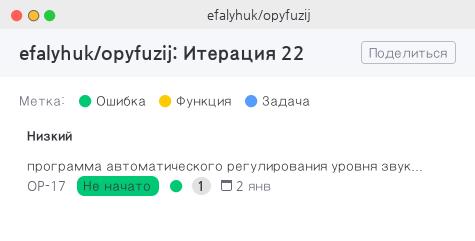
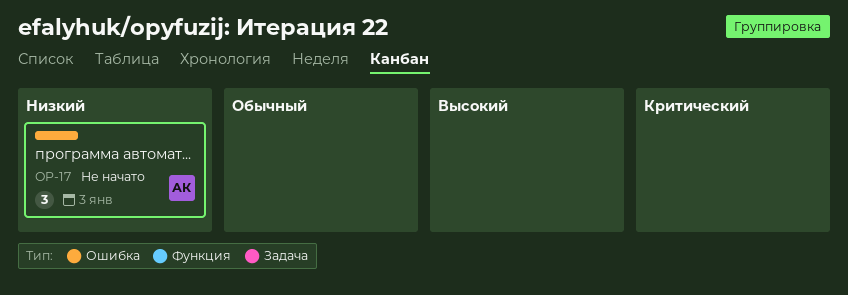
OP-17, estimate: 1 -> 3
OP-17, due: Jan 2 -> Jan 3

